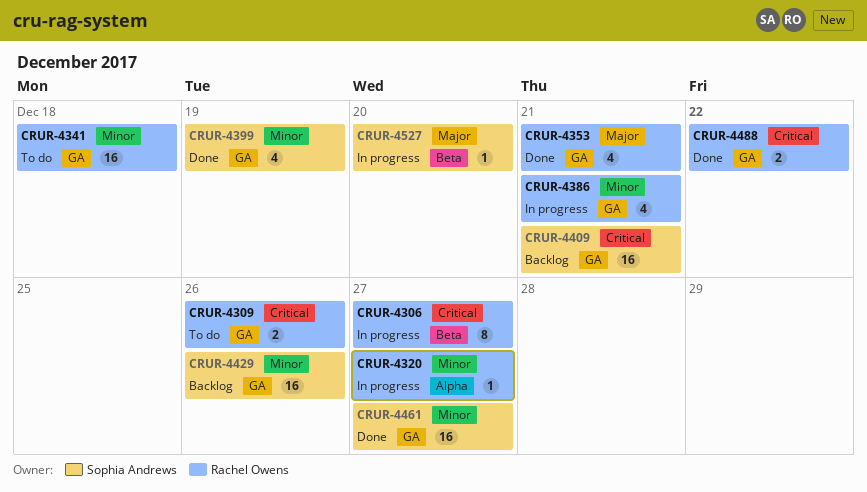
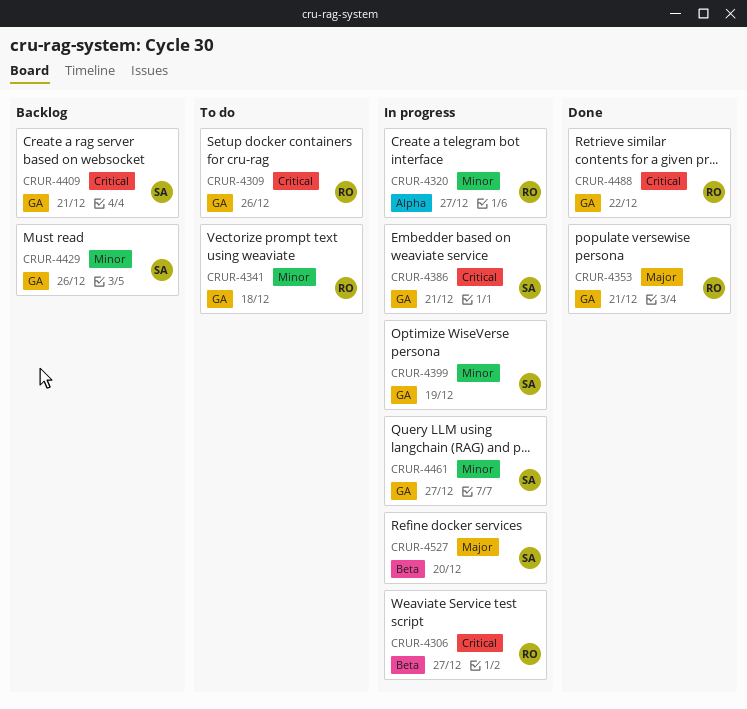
CRUR-4386, owner: Rachel Owens -> Sophia Andrews
CRUR-4386, priority: Minor -> Critical
CRUR-4399, status: Done -> In progress
CRUR-4461, status: Done -> In progress

